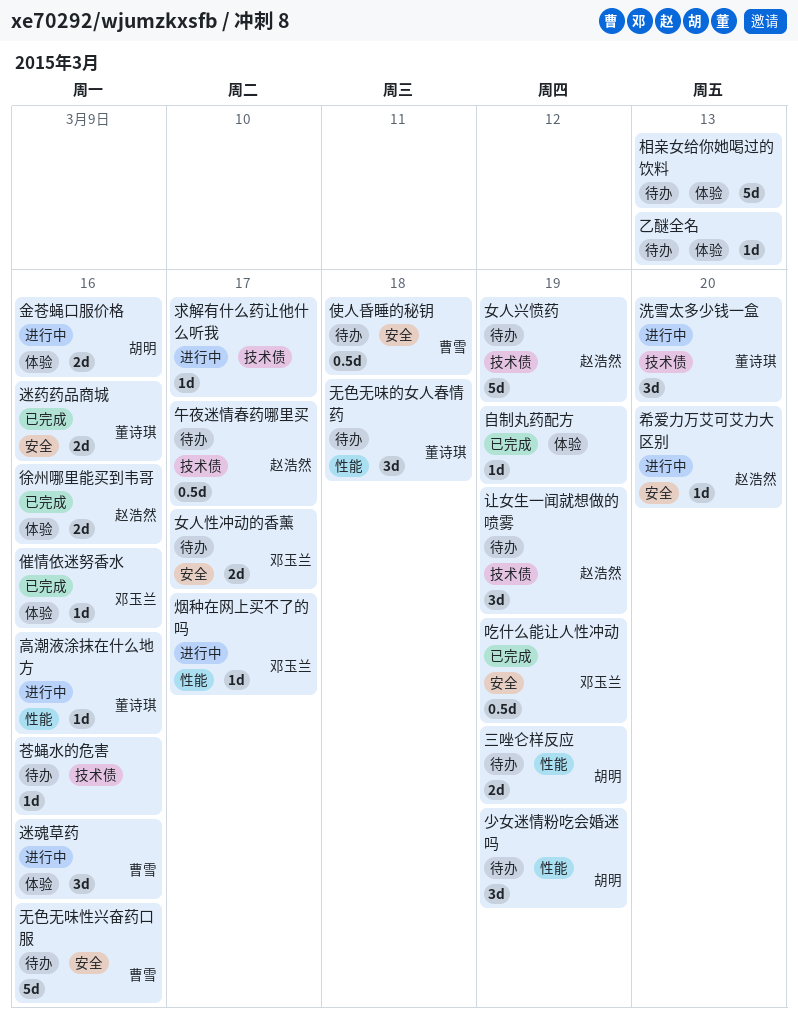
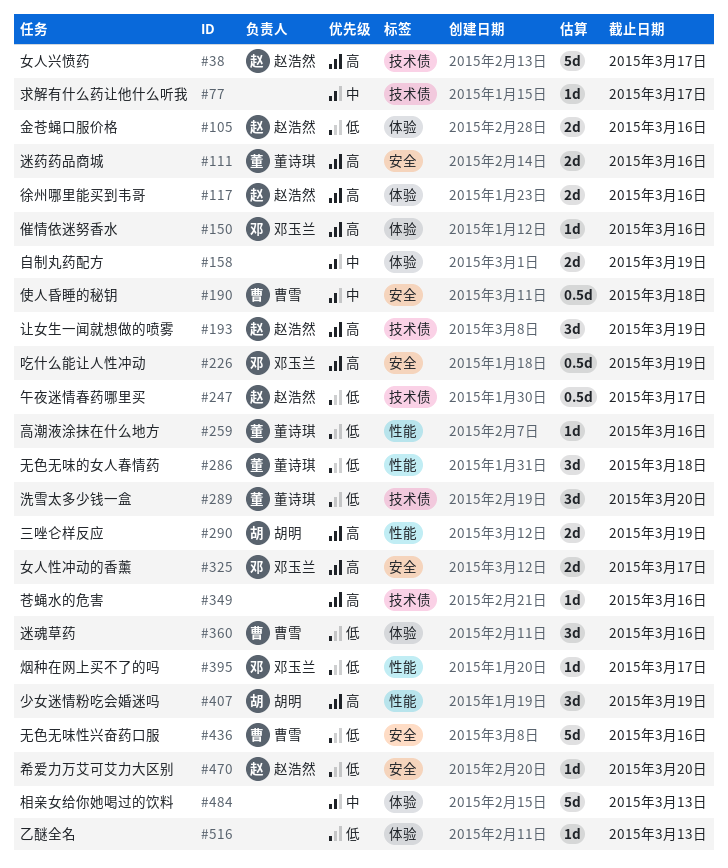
女人兴愤药, due: Mar 19 -> Mar 17
自制丸药配方, estimate: 1d -> 2d
金苍蝇口服价格, owner: 胡明 -> 赵浩然

